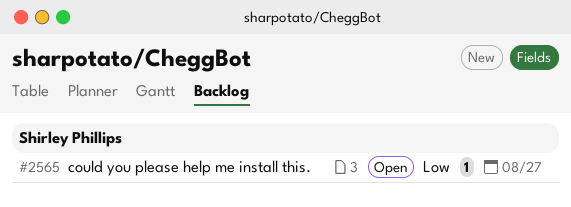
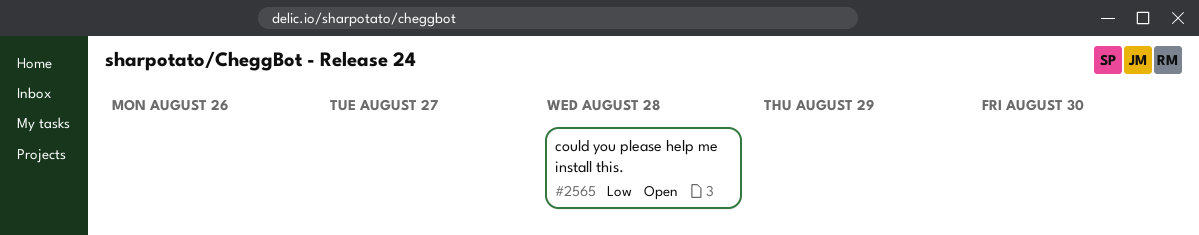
#2565, due: Aug 27 -> Aug 28

